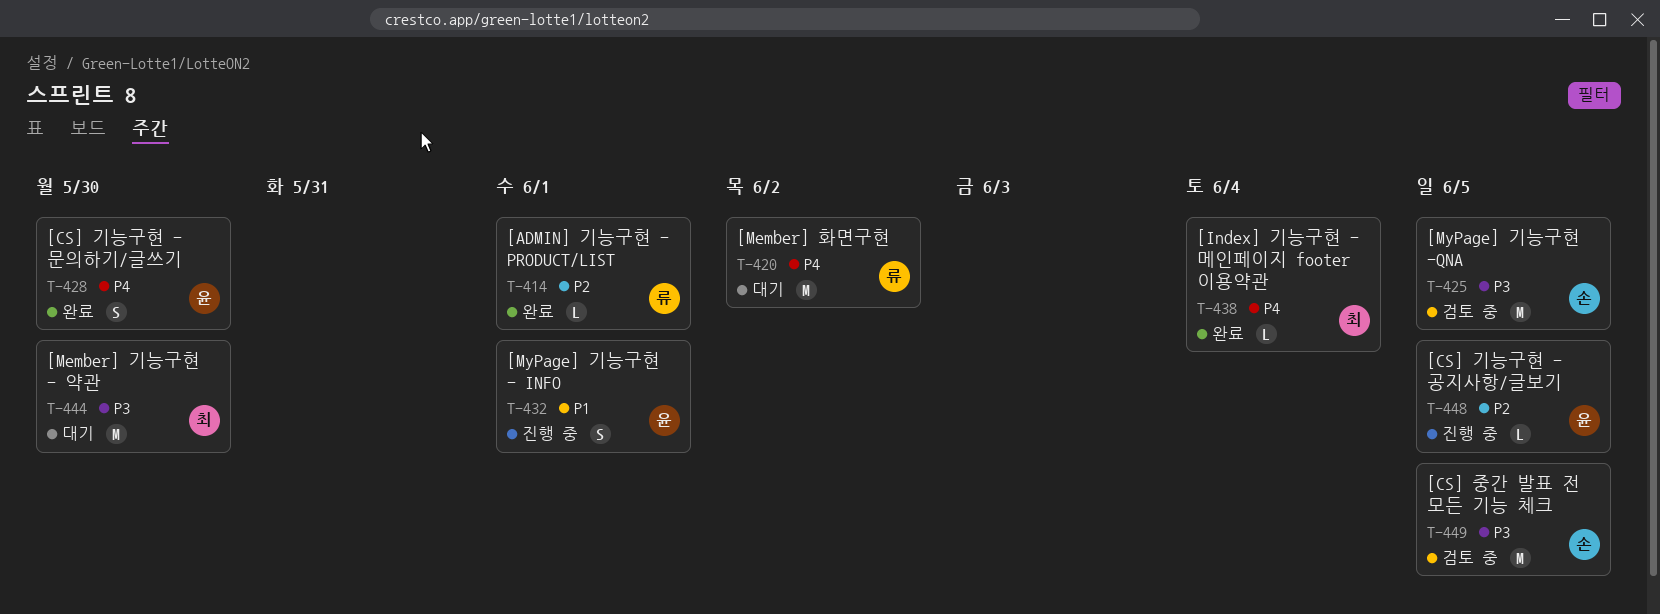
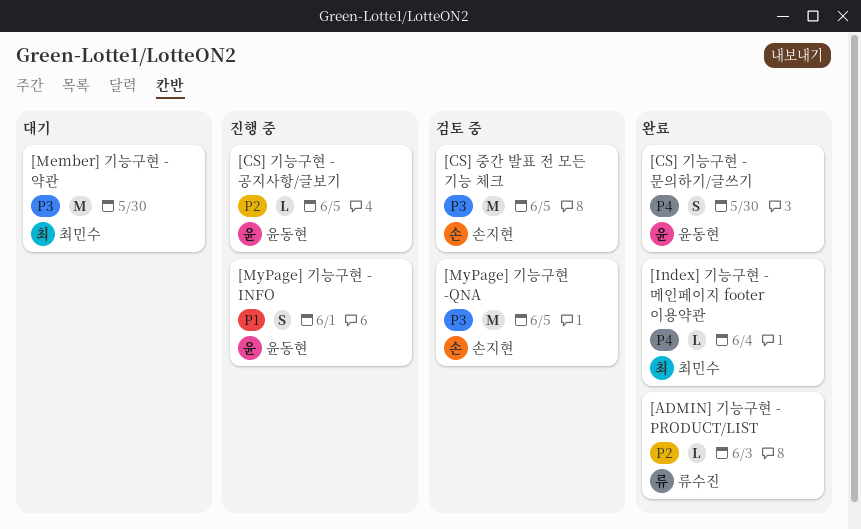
[ADMIN] 기능구현 - PRODUCT/LIST, due: Jun 1 -> Jun 3
[Member] 화면구현: present -> none

